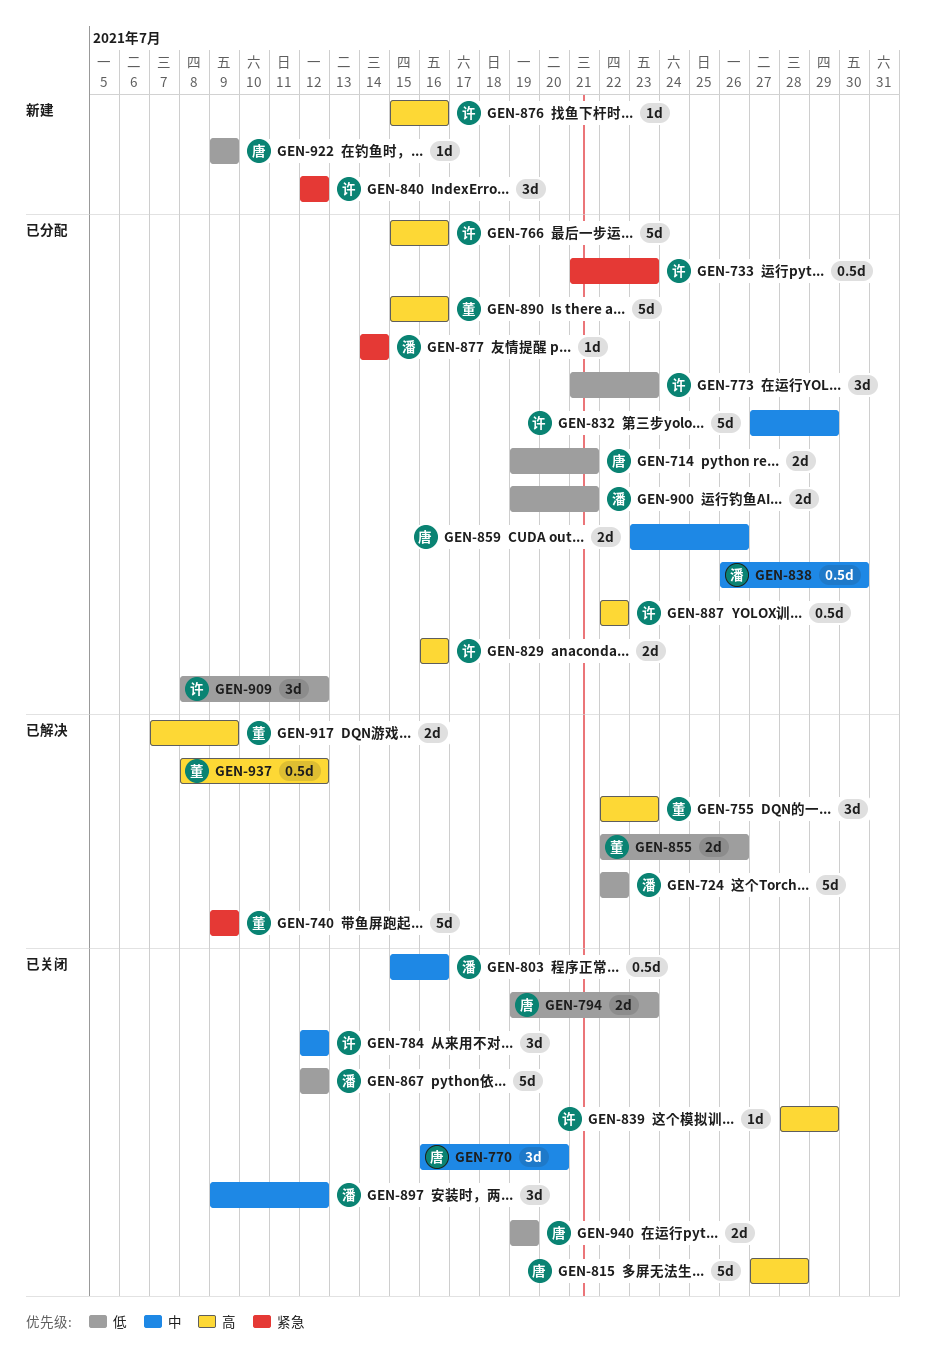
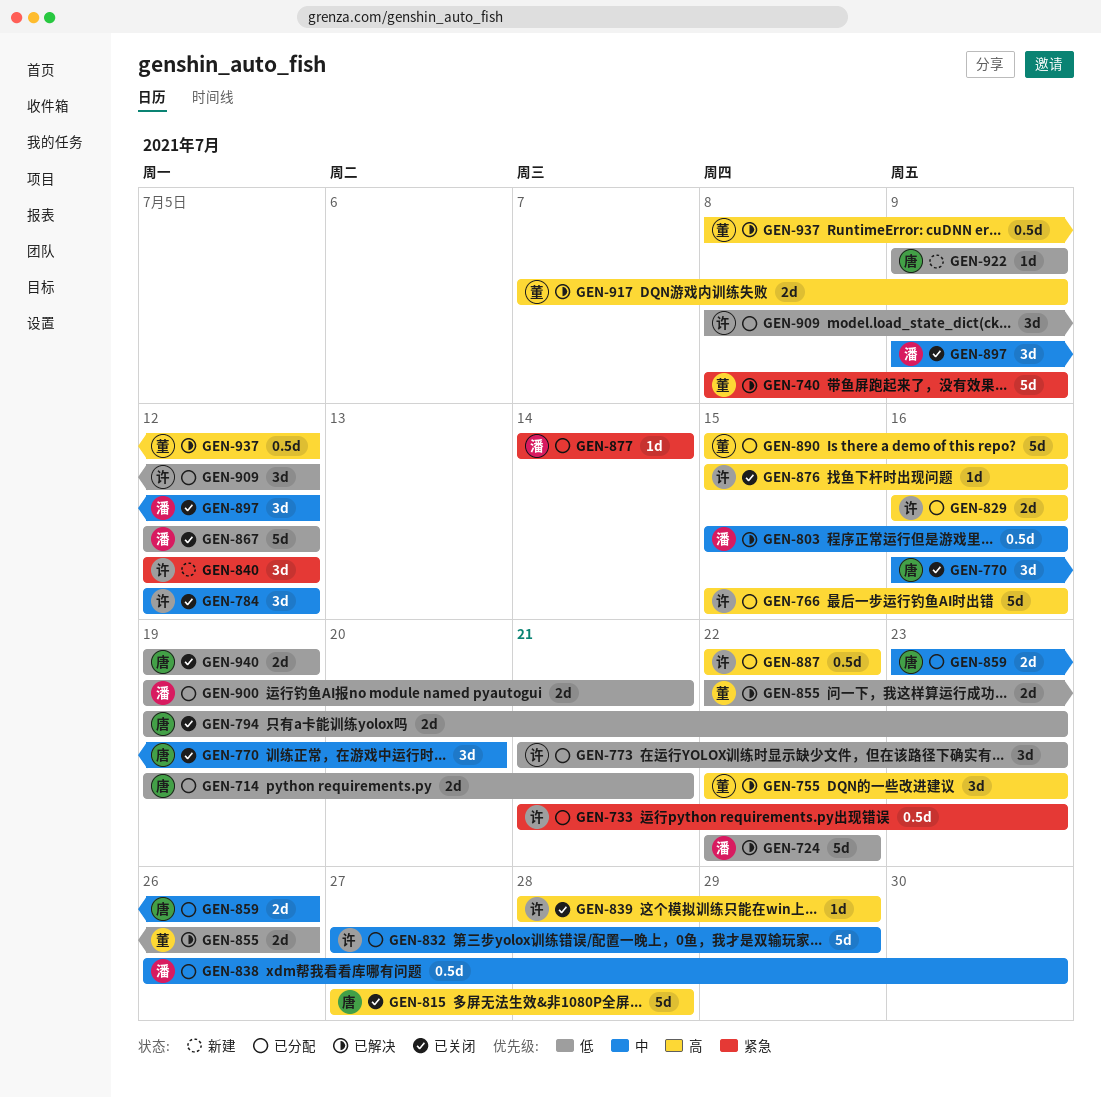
GEN-740, start: Jul 9 -> Jul 8
GEN-803, status: 已关闭 -> 已解决
GEN-876, status: 新建 -> 已关闭

